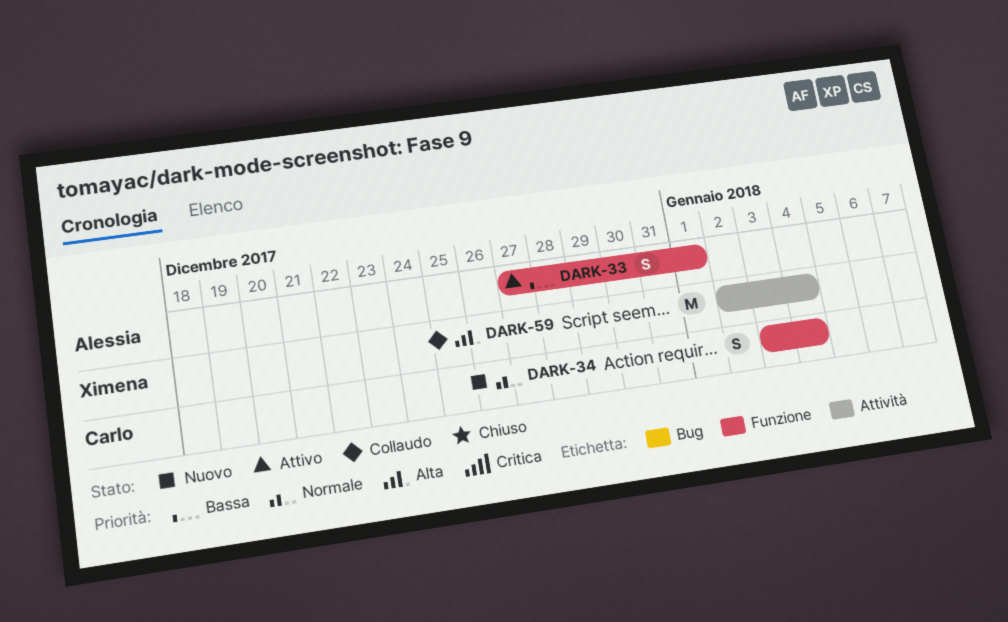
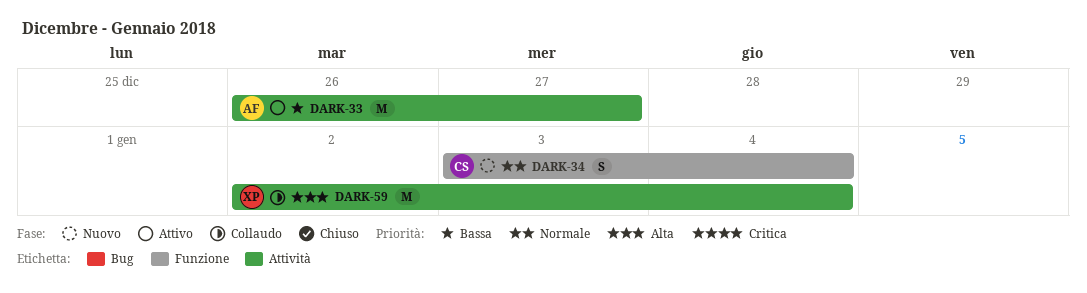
DARK-33, label: Funzione -> Attività
DARK-33, estimate: S -> M
DARK-33, start: Dec 27 -> Dec 26
DARK-33, due: Jan 1 -> Dec 27

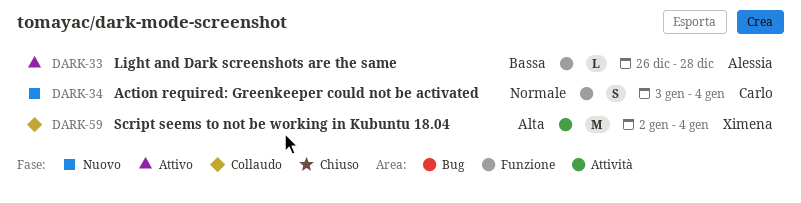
DARK-33, label: Attività -> Funzione
DARK-33, estimate: M -> L
DARK-33, due: Dec 27 -> Dec 28

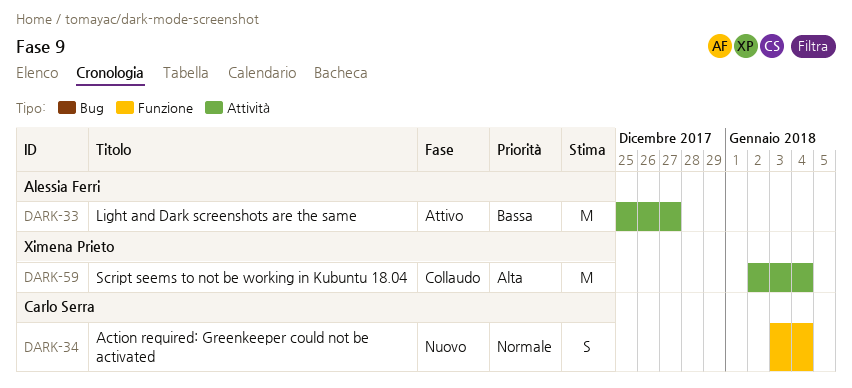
DARK-33, label: Funzione -> Attività
DARK-33, estimate: L -> M
DARK-33, start: Dec 26 -> Dec 25
DARK-33, due: Dec 28 -> Dec 27

